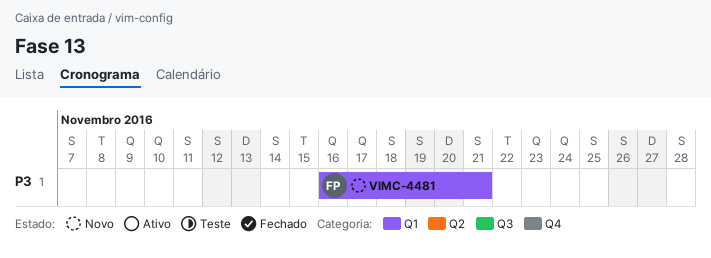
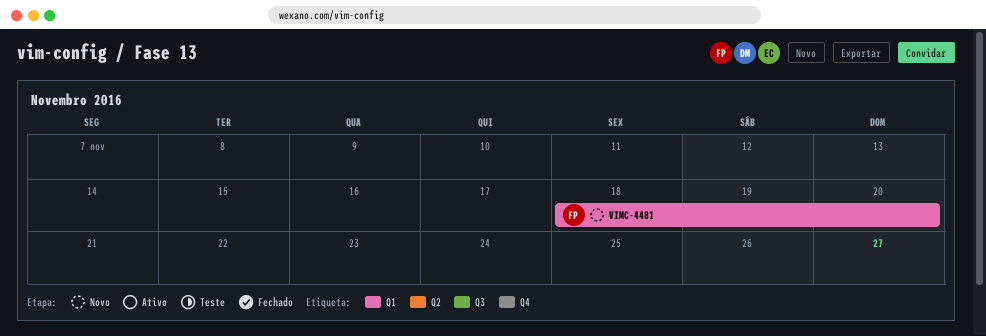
VIMC-4481, start: Nov 16 -> Nov 18
VIMC-4481, due: Nov 21 -> Nov 20

